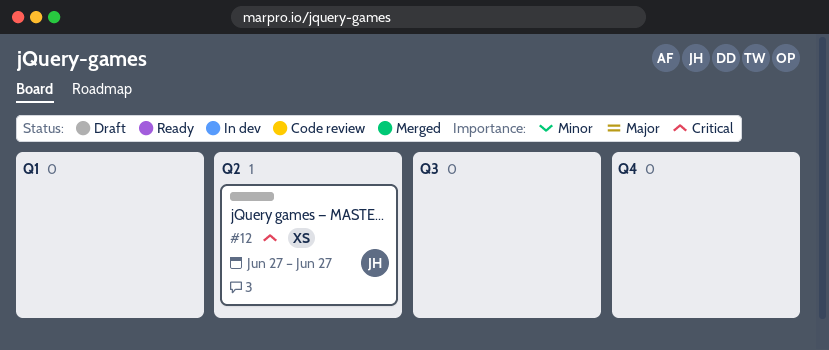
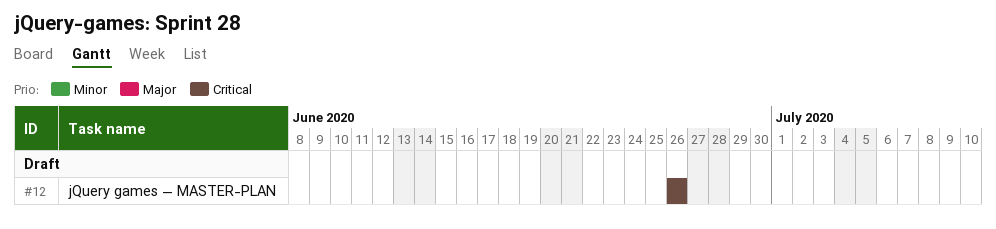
#12, start: Jun 27 -> Jun 26
#12, due: Jun 27 -> Jun 26

